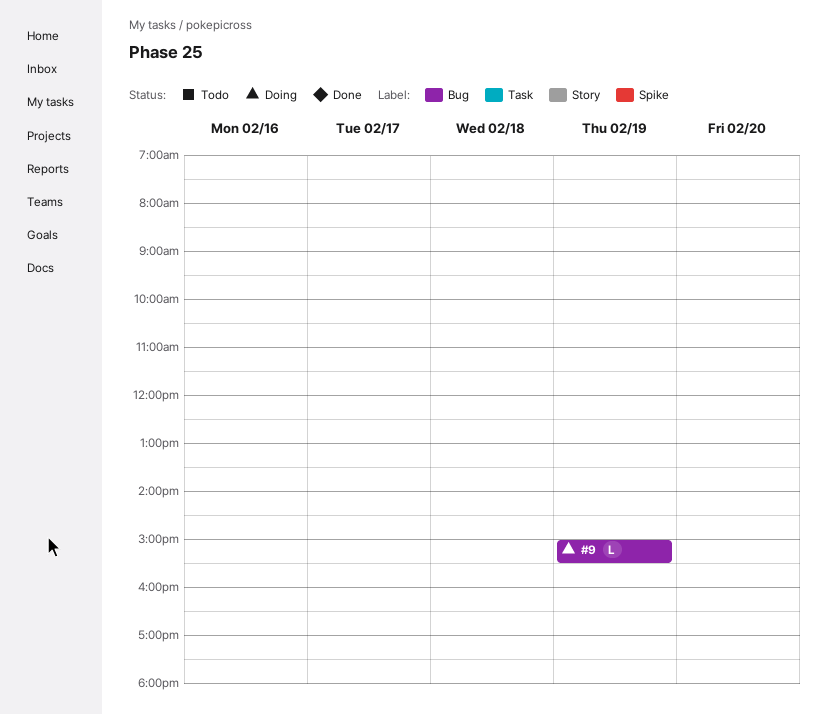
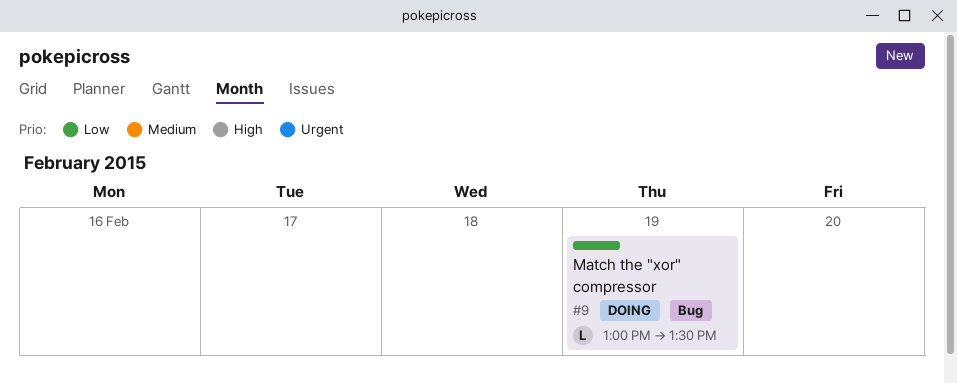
#9, begins: 15:00 -> 13:00
#9, ends: 15:30 -> 13:30

